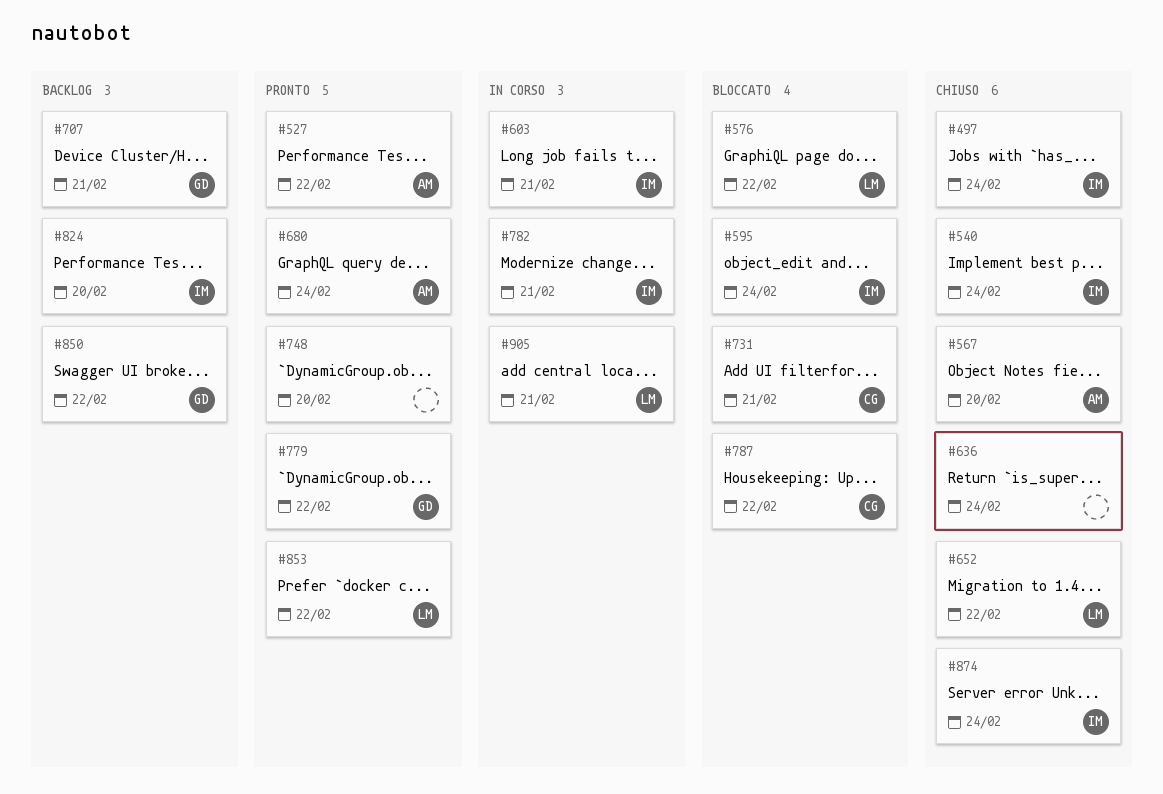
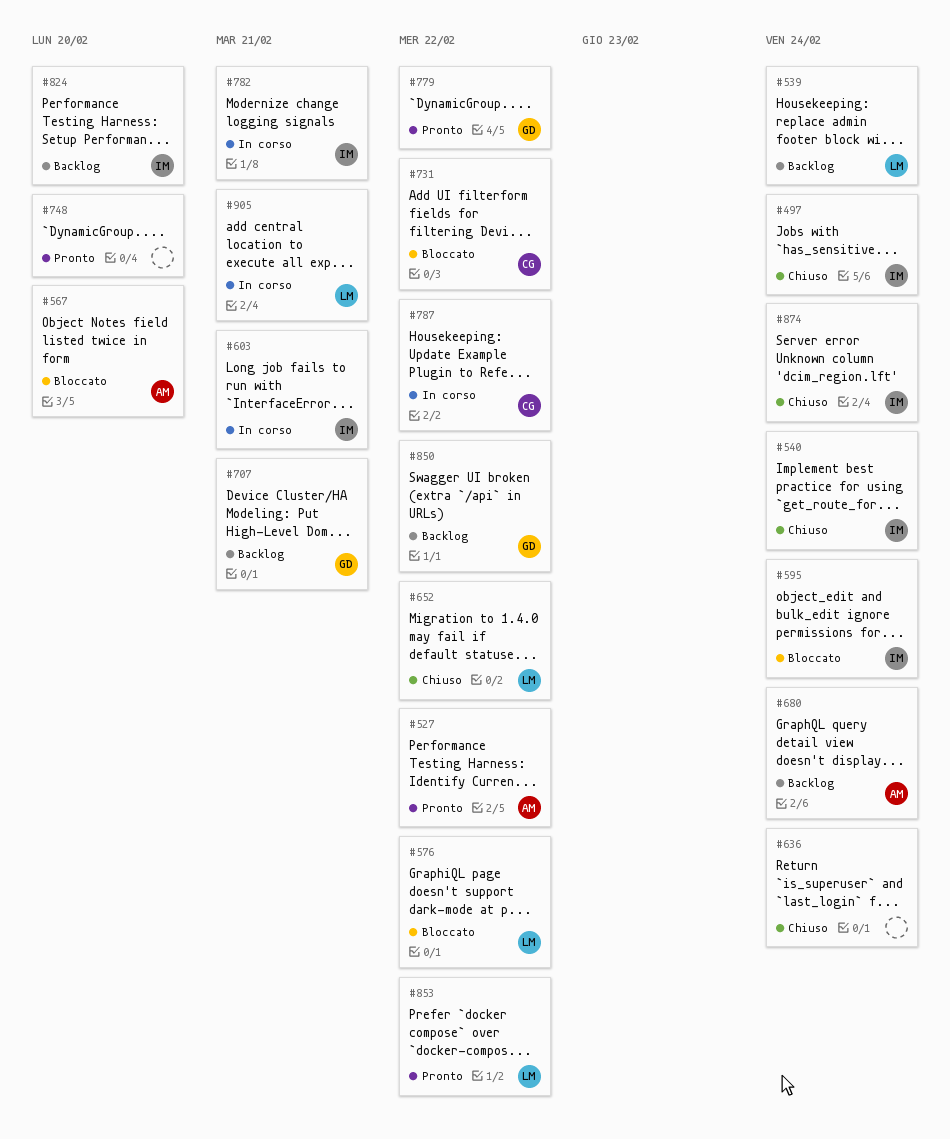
#539: none -> present
#567, status: Chiuso -> Bloccato
#680, status: Pronto -> Backlog
#731, due: Feb 21 -> Feb 22
#787, status: Bloccato -> In corso

